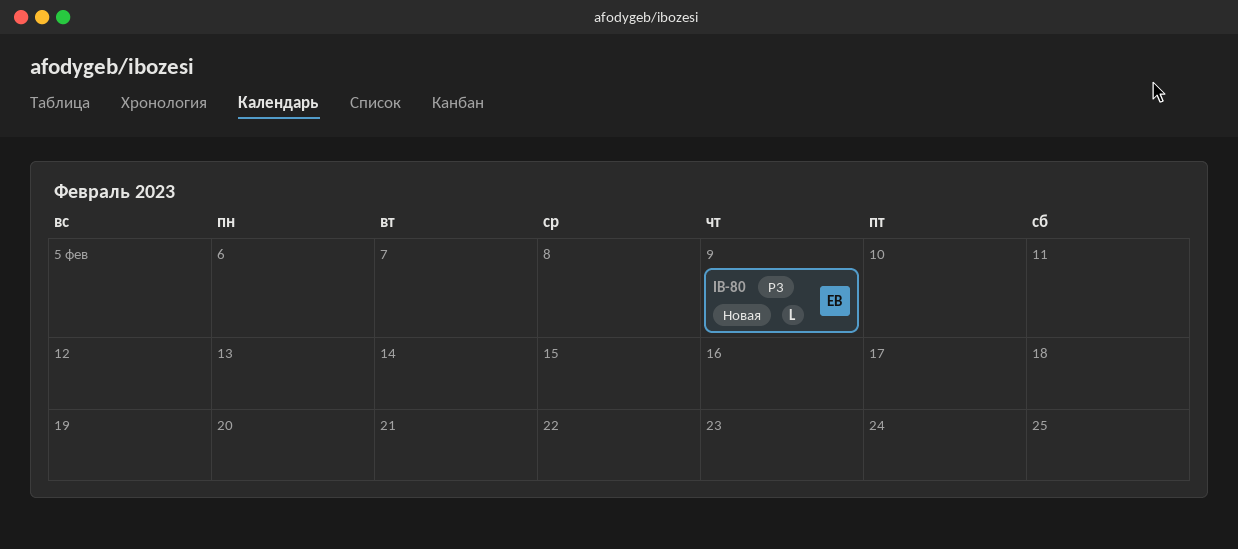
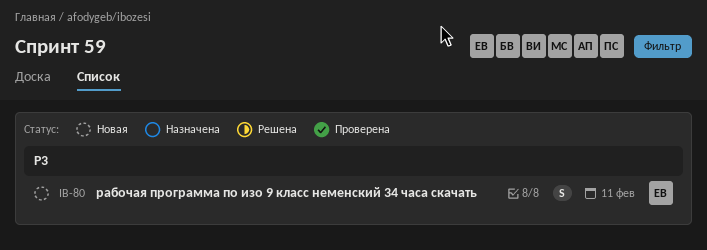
IB-80, estimate: L -> S
IB-80, due: Feb 9 -> Feb 11

